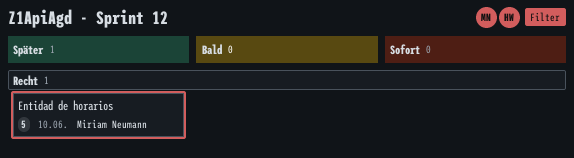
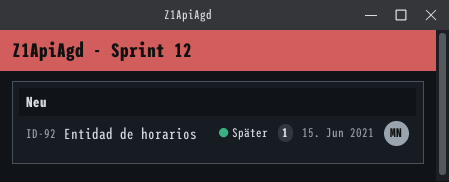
Entidad de horarios, estimate: 5 -> 1
Entidad de horarios, due: Jun 10 -> Jun 15

